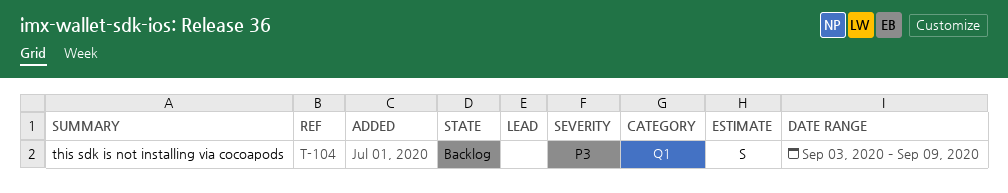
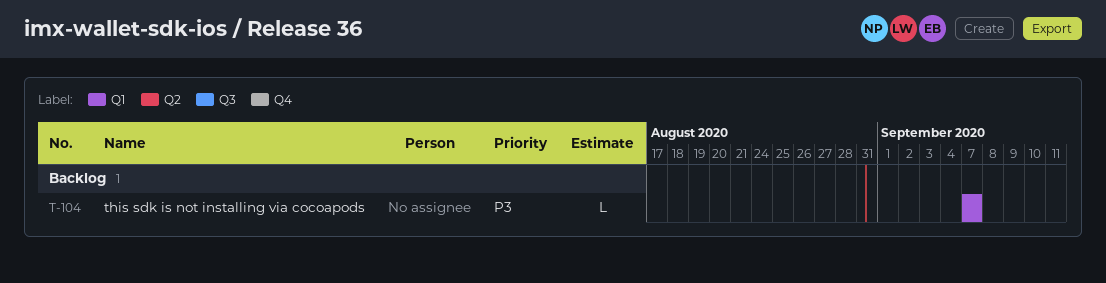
T-104, estimate: S -> L
T-104, start: Sep 3 -> Sep 7
T-104, due: Sep 9 -> Sep 7

